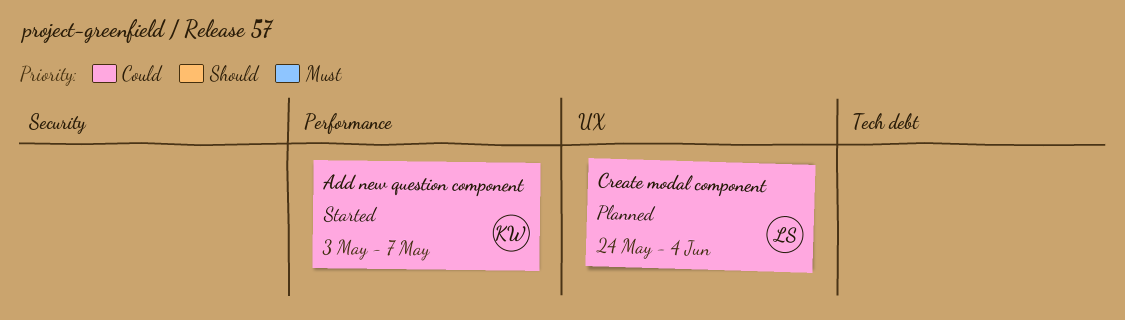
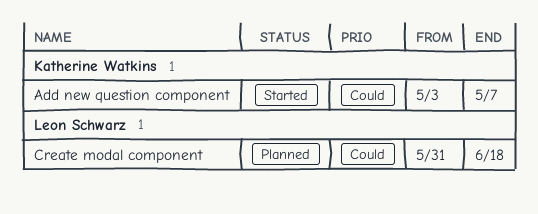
Create modal component, start: May 24 -> May 31
Create modal component, due: Jun 4 -> Jun 18

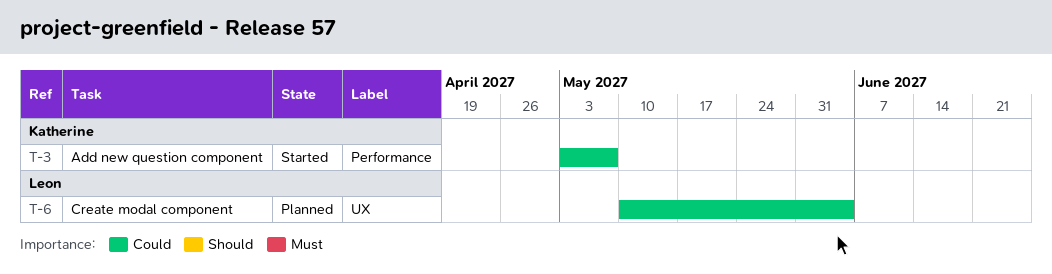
Create modal component, start: May 31 -> May 10
Create modal component, due: Jun 18 -> Jun 4

